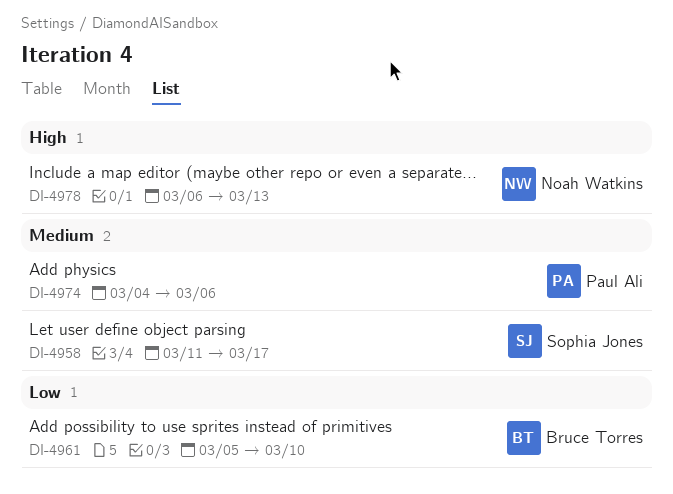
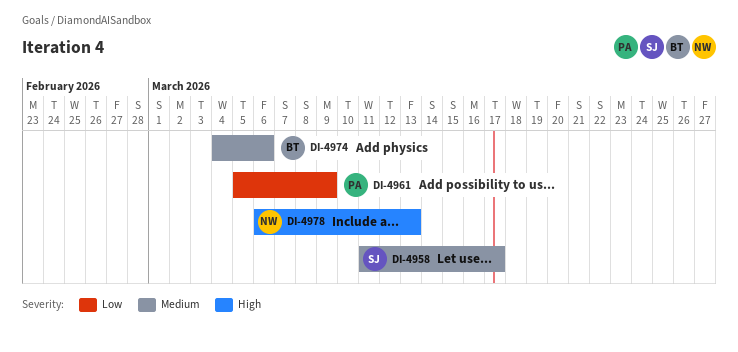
DI-4961, owner: Bruce Torres -> Paul Ali
DI-4961, due: Mar 10 -> Mar 9
DI-4974, owner: Paul Ali -> Bruce Torres

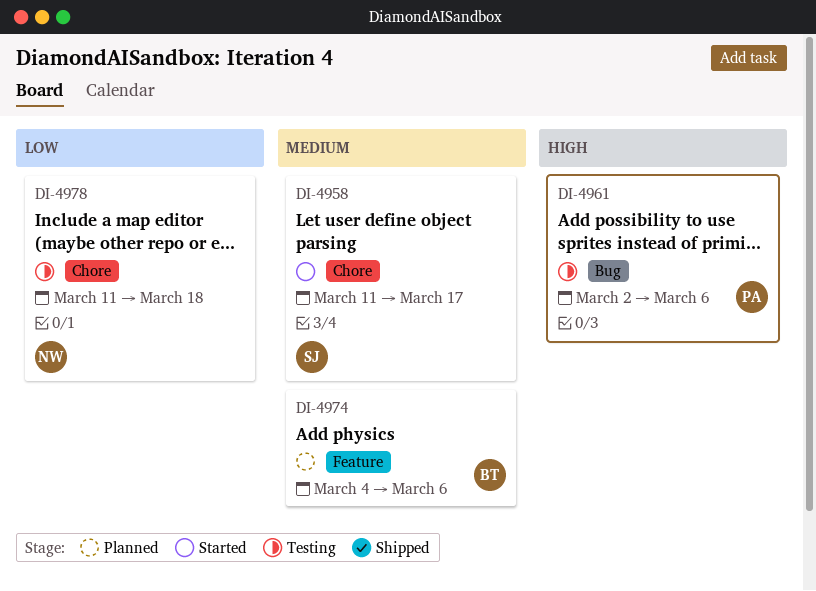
DI-4961, priority: Low -> High
DI-4961, start: Mar 5 -> Mar 2
DI-4961, due: Mar 9 -> Mar 6
DI-4978, priority: High -> Low
DI-4978, start: Mar 6 -> Mar 11
DI-4978, due: Mar 13 -> Mar 18

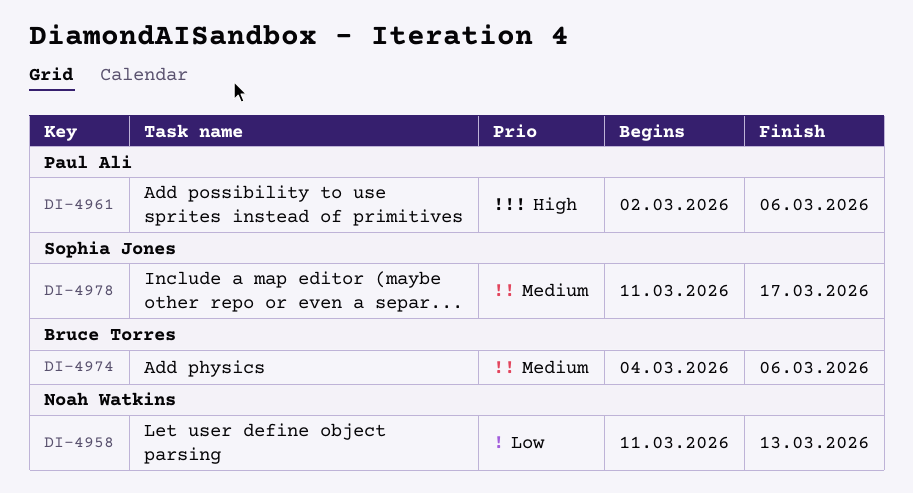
DI-4958, owner: Sophia Jones -> Noah Watkins
DI-4958, priority: Medium -> Low
DI-4958, due: Mar 17 -> Mar 13
DI-4978, owner: Noah Watkins -> Sophia Jones
DI-4978, priority: Low -> Medium
DI-4978, due: Mar 18 -> Mar 17

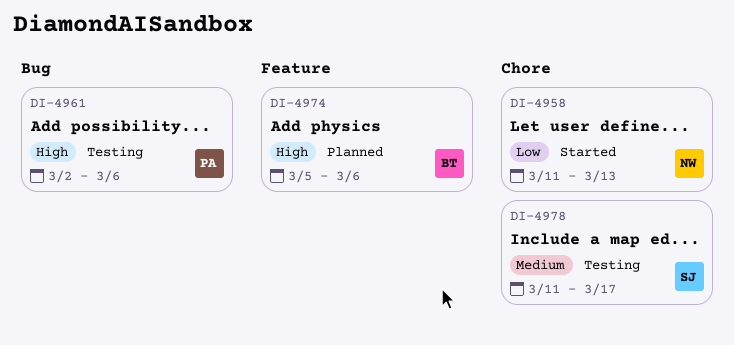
DI-4974, priority: Medium -> High
DI-4974, start: Mar 4 -> Mar 5

